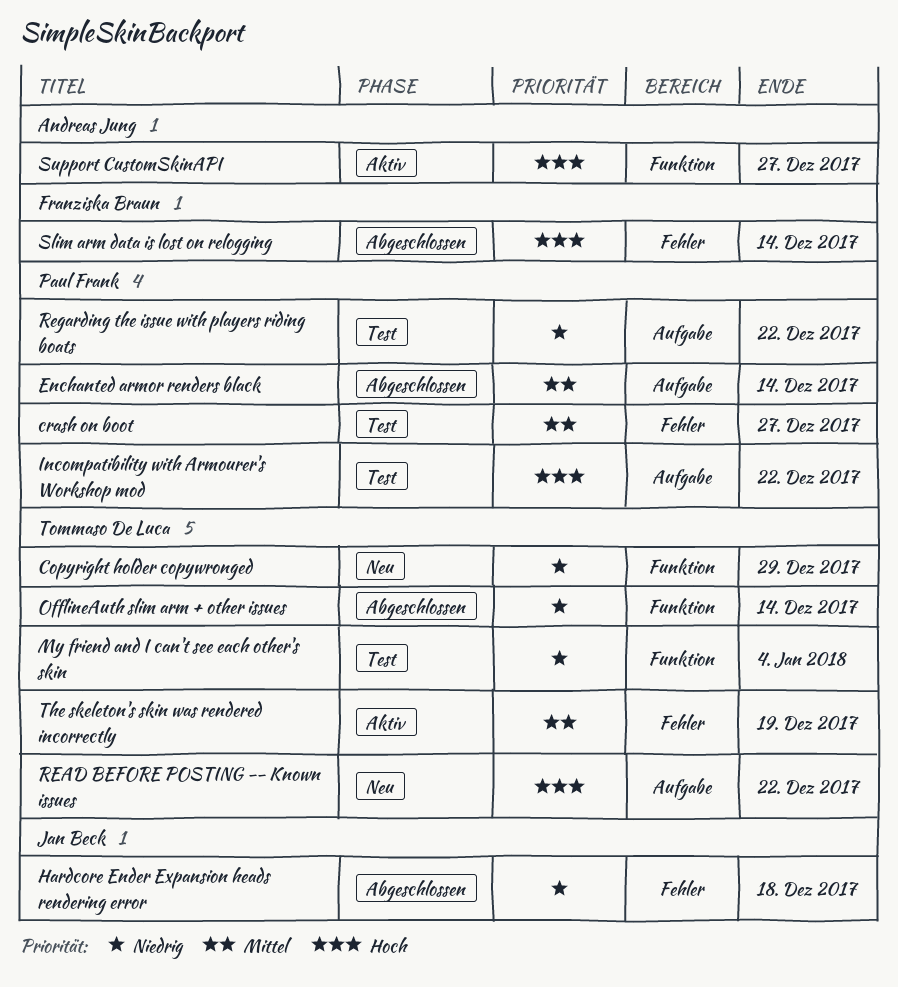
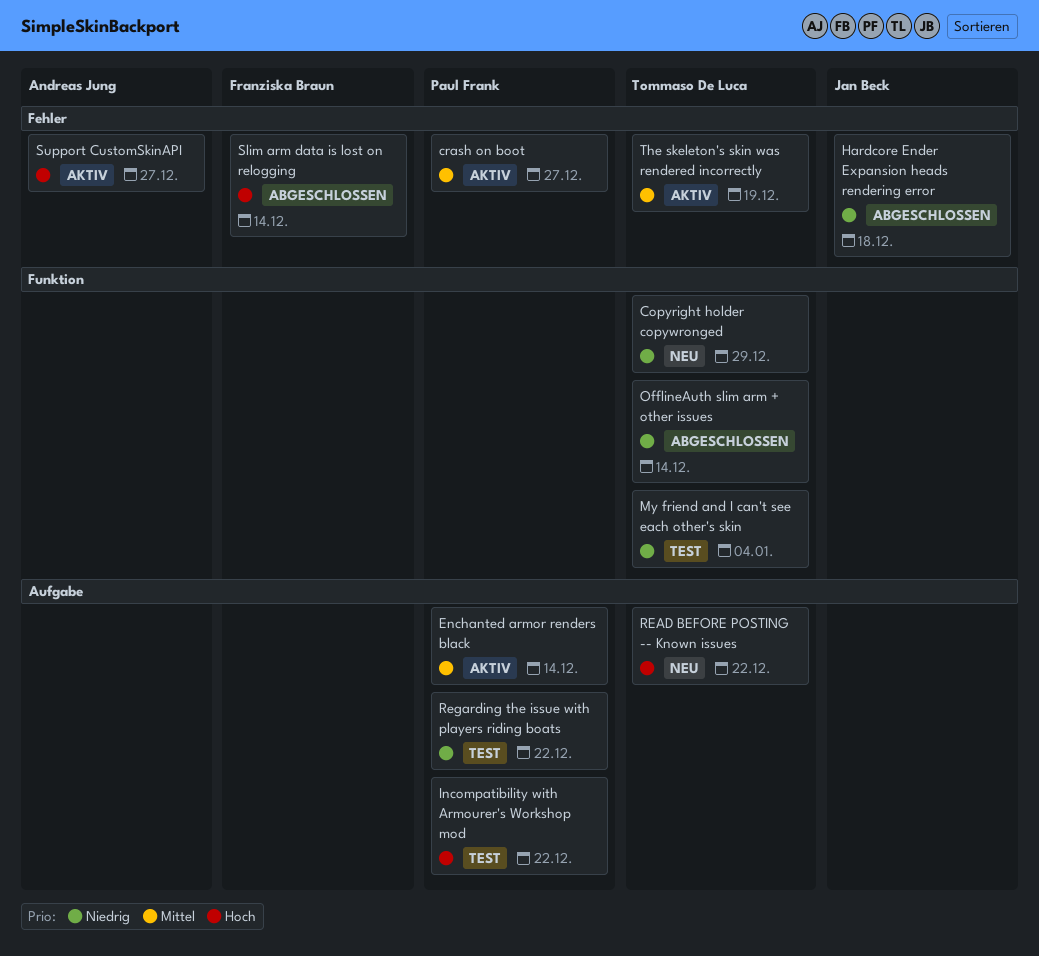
crash on boot, status: Test -> Aktiv
Enchanted armor renders black, status: Abgeschlossen -> Aktiv
Support CustomSkinAPI, label: Funktion -> Fehler

